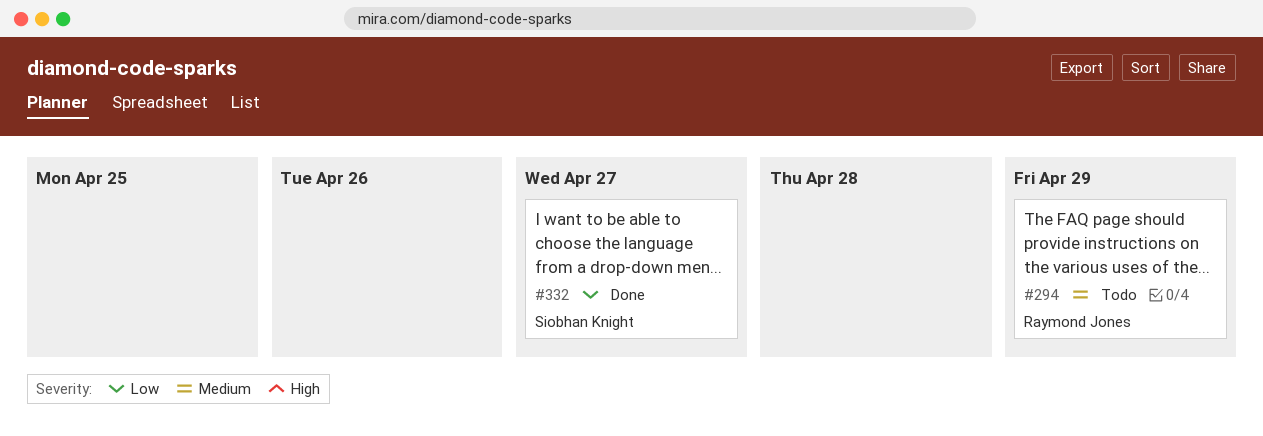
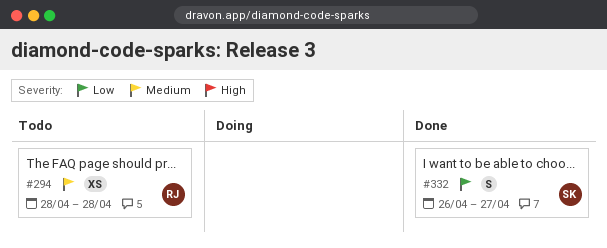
#294, due: Apr 29 -> Apr 28

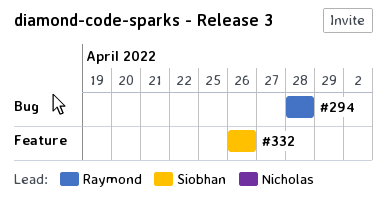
#332, due: Apr 27 -> Apr 26

